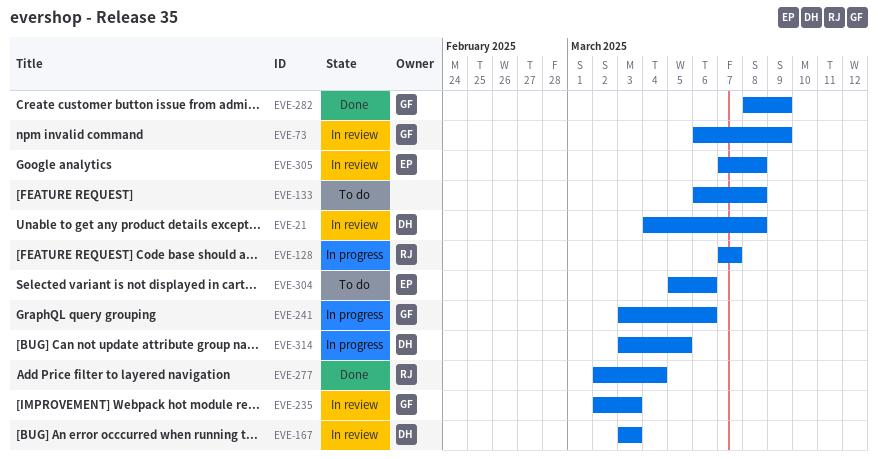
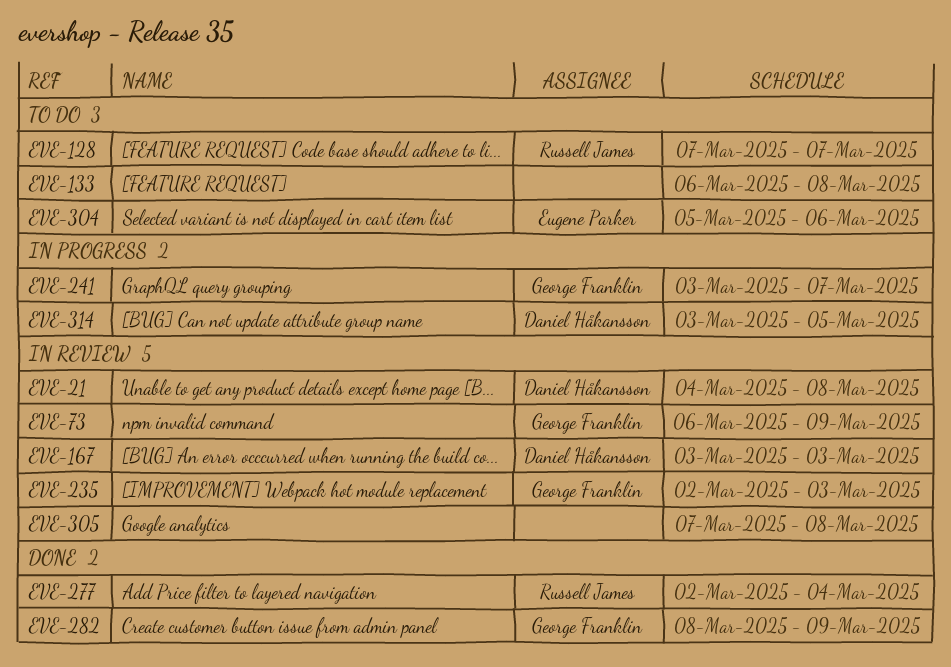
EVE-128, status: In progress -> To do
EVE-241, due: Mar 6 -> Mar 7
EVE-305, owner: Eugene Parker -> none

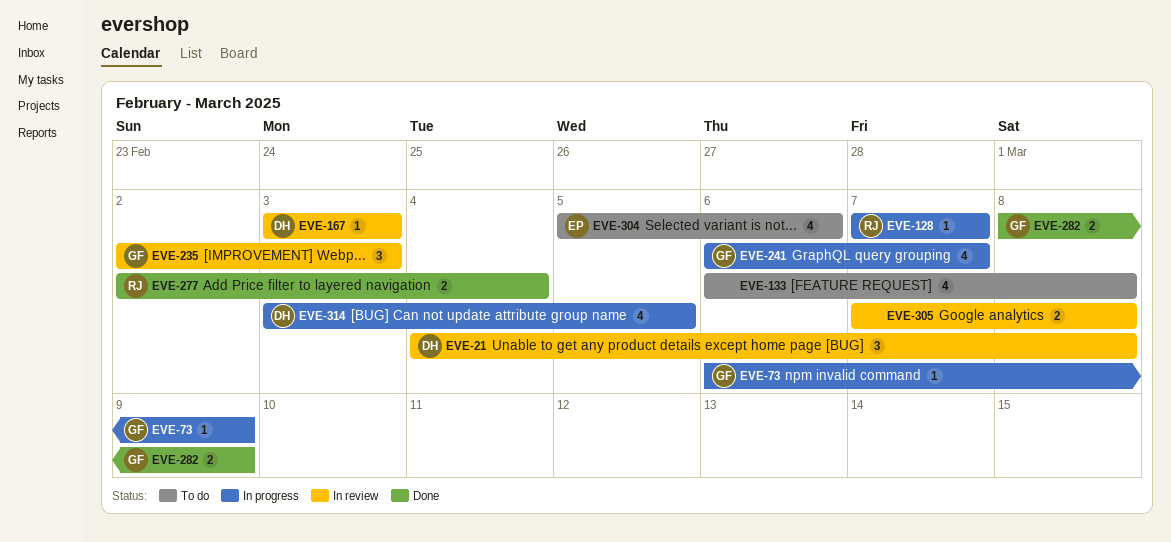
EVE-73, status: In review -> In progress
EVE-128, status: To do -> In progress
EVE-241, start: Mar 3 -> Mar 6

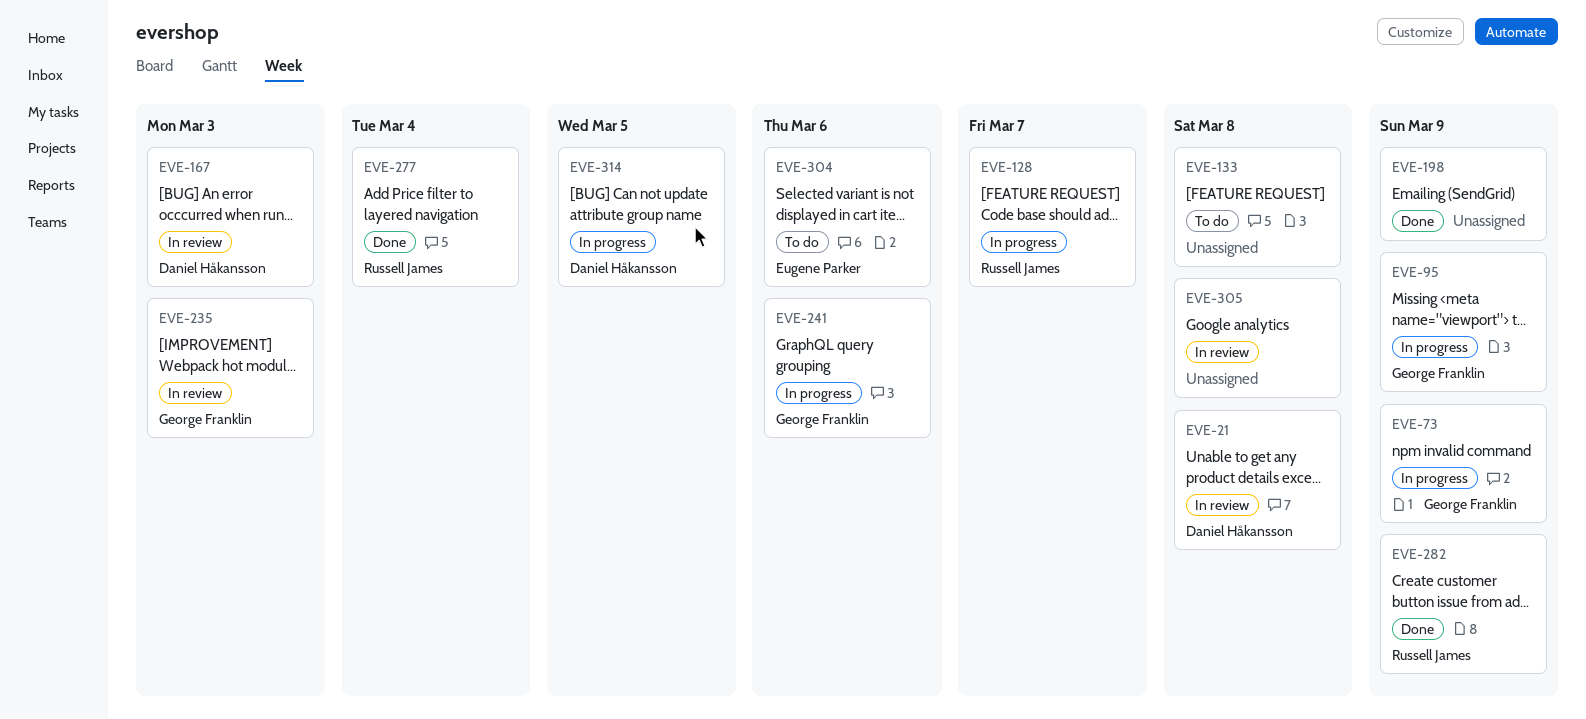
EVE-95: none -> present
EVE-198: none -> present
EVE-241, due: Mar 7 -> Mar 6
EVE-282, owner: George Franklin -> Russell James

